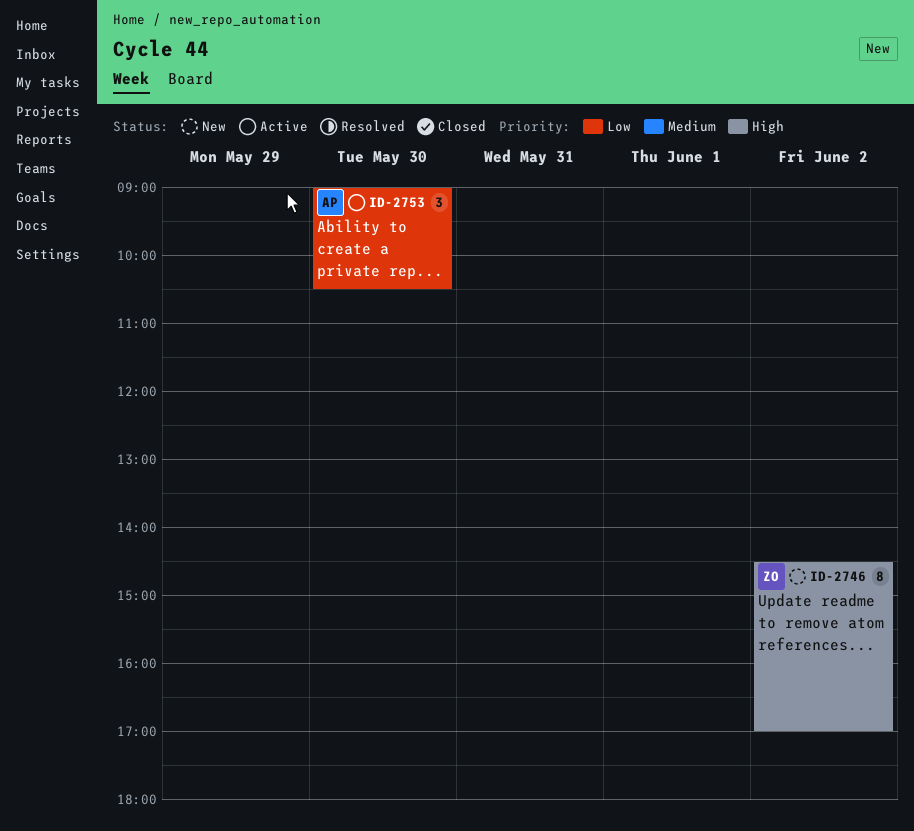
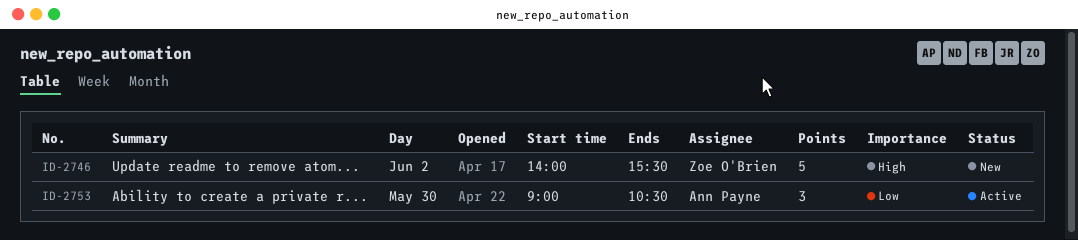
ID-2746, estimate: 8 -> 5
ID-2746, begins: 14:30 -> 14:00
ID-2746, ends: 17:00 -> 15:30

